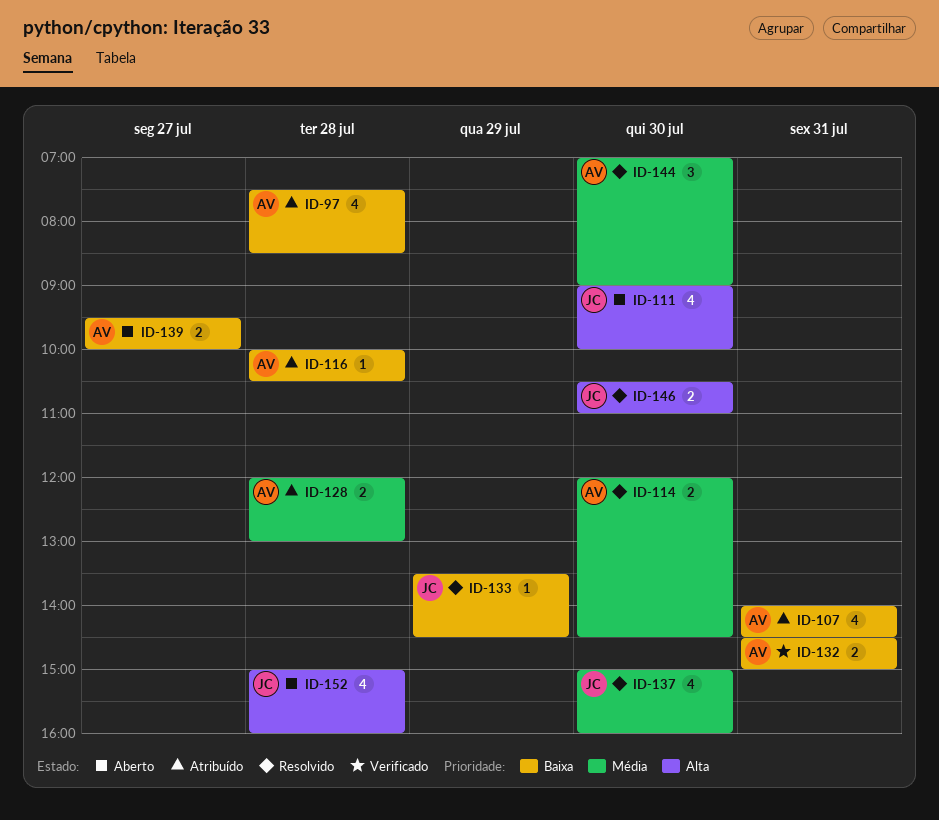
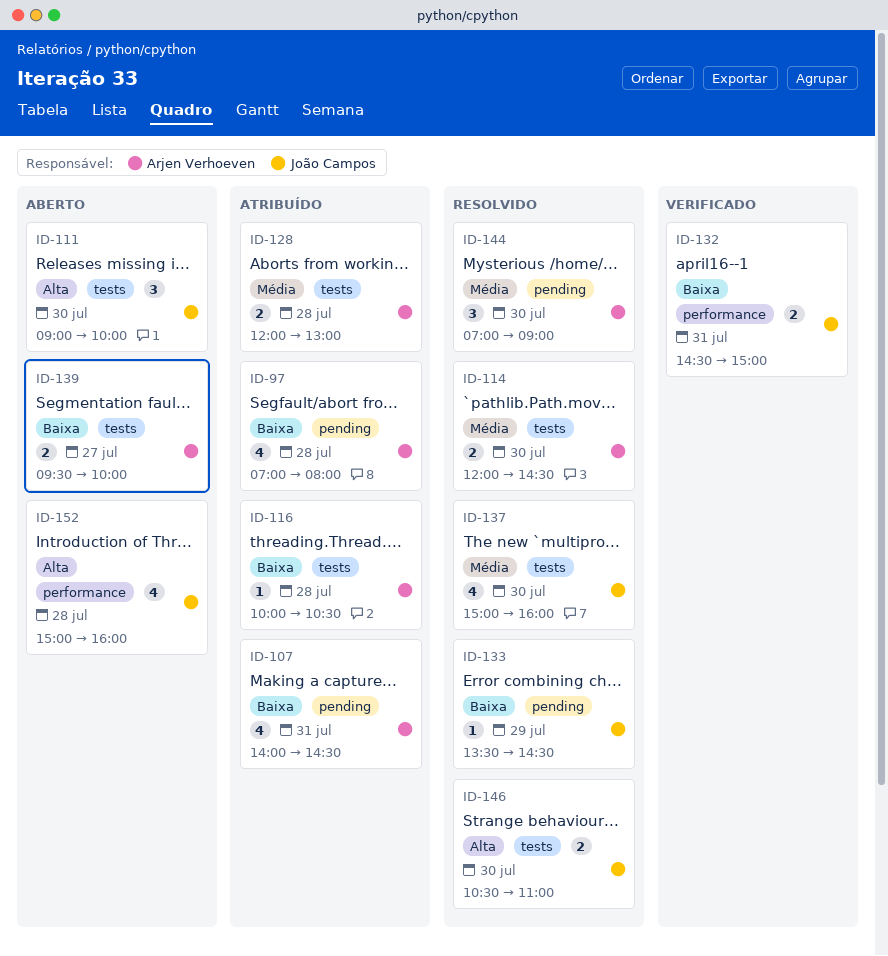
ID-97, begins: 07:30 -> 07:00
ID-97, ends: 08:30 -> 08:00
ID-111, estimate: 4 -> 3
ID-132, owner: Arjen Verhoeven -> João Campos

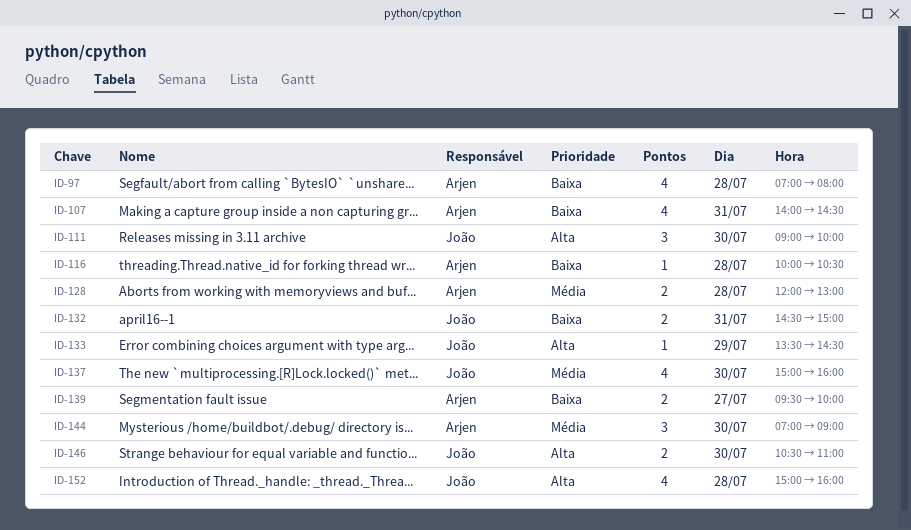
ID-114: present -> none
ID-133, priority: Baixa -> Alta

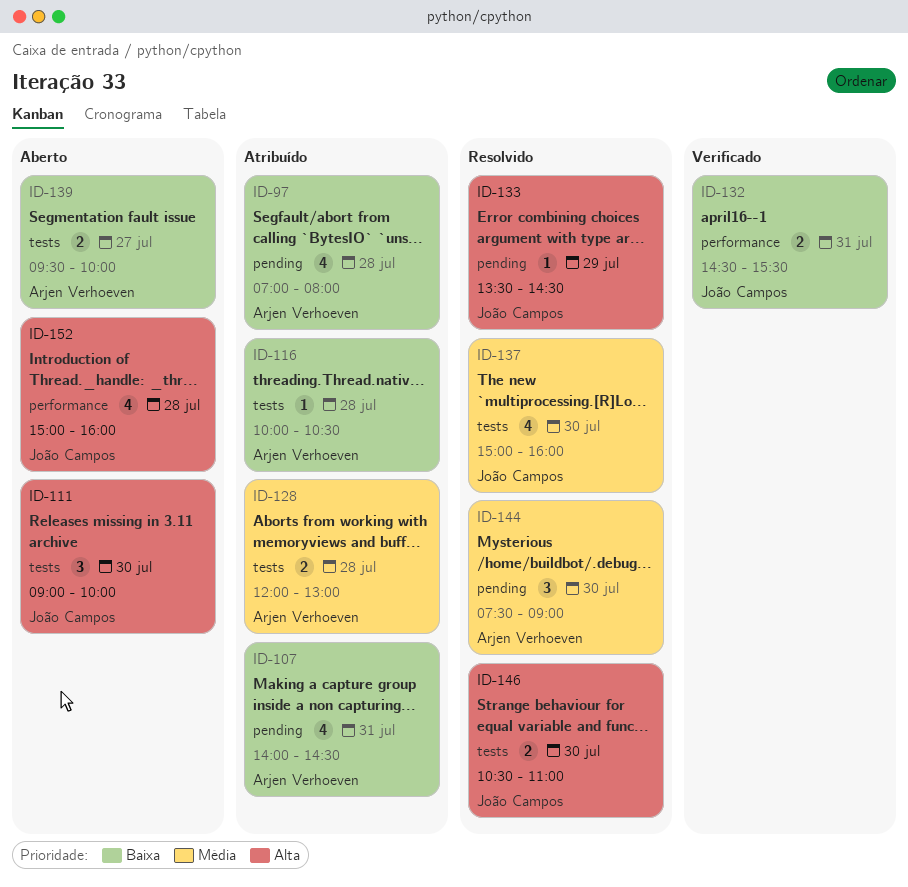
ID-132, ends: 15:00 -> 15:30
ID-144, begins: 07:00 -> 07:30

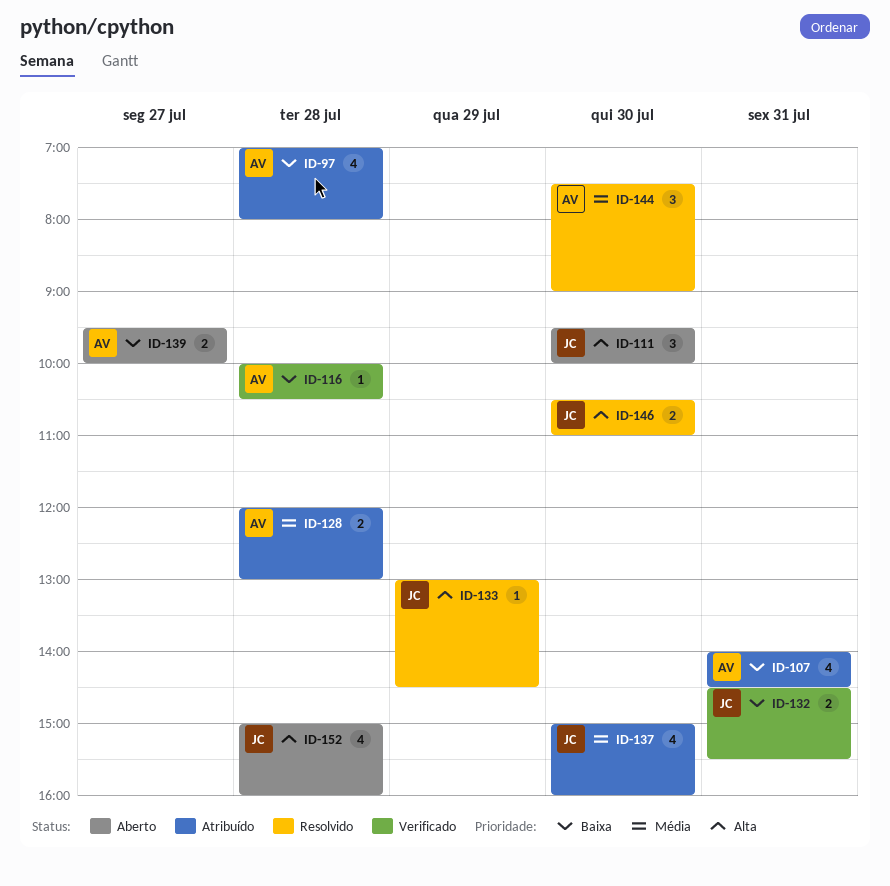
ID-111, begins: 09:00 -> 09:30
ID-116, status: Atribuído -> Verificado
ID-133, begins: 13:30 -> 13:00
ID-137, status: Resolvido -> Atribuído

